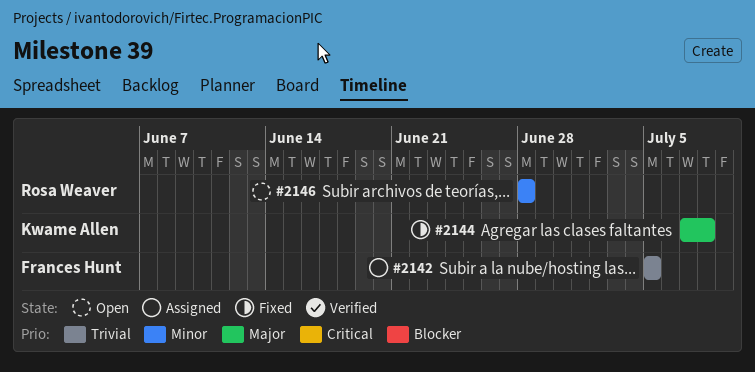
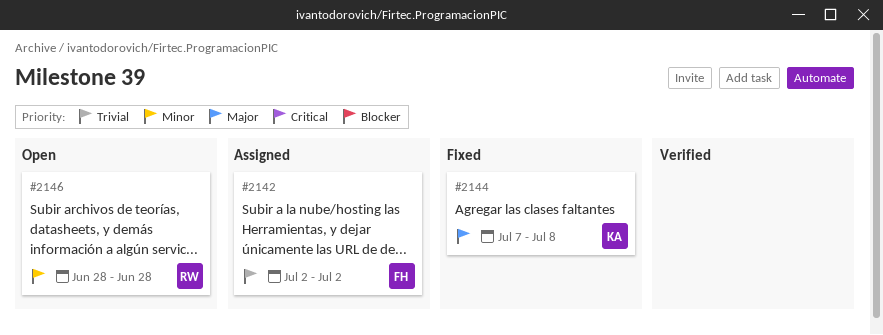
#2142, start: Jul 5 -> Jul 2
#2142, due: Jul 5 -> Jul 2

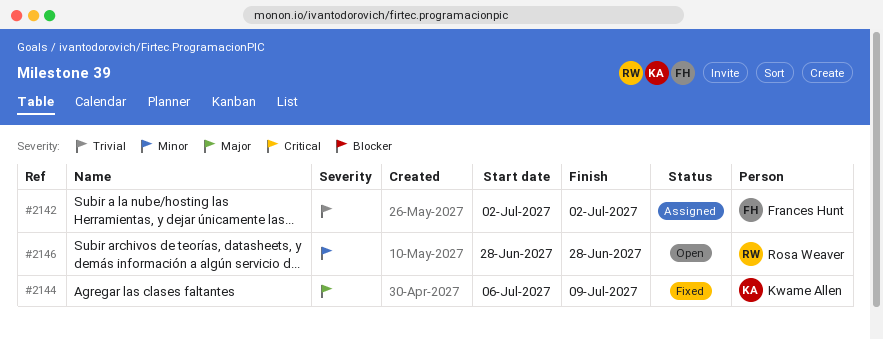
#2144, start: Jul 7 -> Jul 6
#2144, due: Jul 8 -> Jul 9

